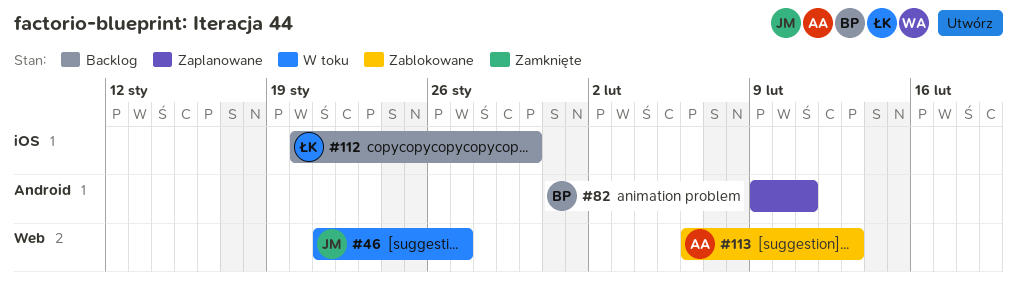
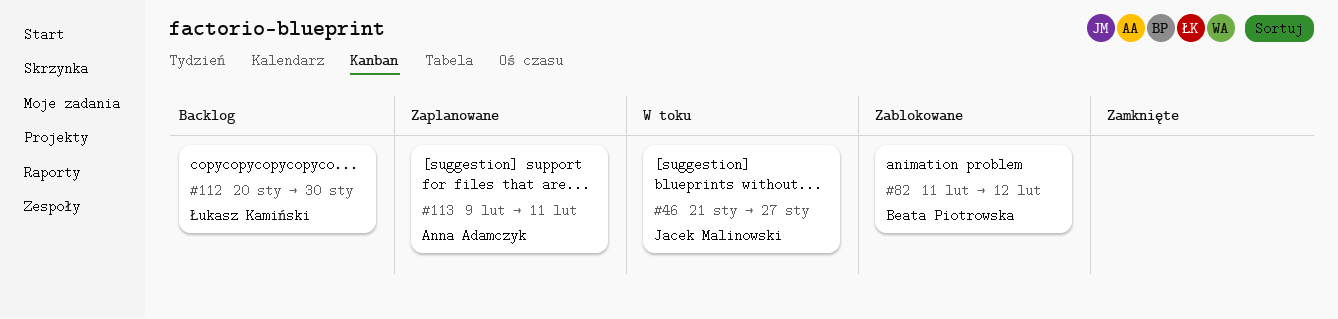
#82, status: Zaplanowane -> Zablokowane
#82, start: Feb 9 -> Feb 11
#82, due: Feb 11 -> Feb 12
#113, status: Zablokowane -> Zaplanowane
#113, start: Feb 6 -> Feb 9
#113, due: Feb 13 -> Feb 11

